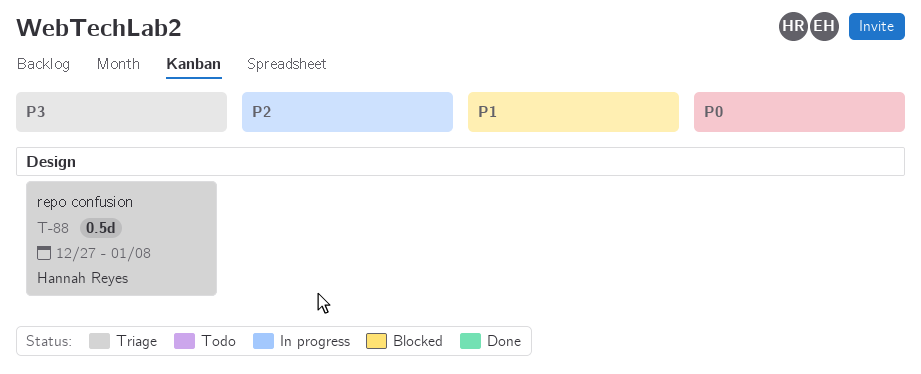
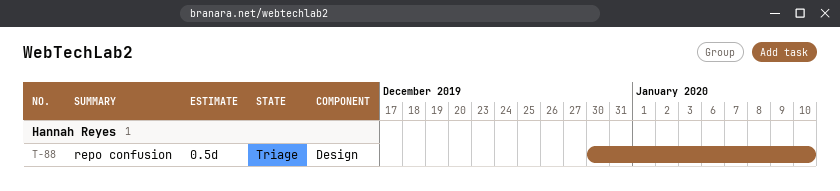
T-88, start: Dec 27 -> Dec 30
T-88, due: Jan 8 -> Jan 10

